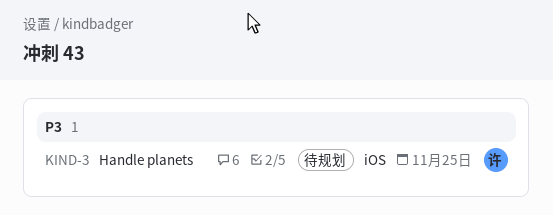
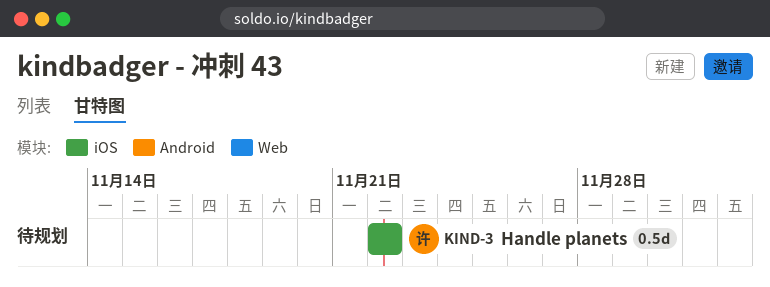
KIND-3, due: Nov 25 -> Nov 22

